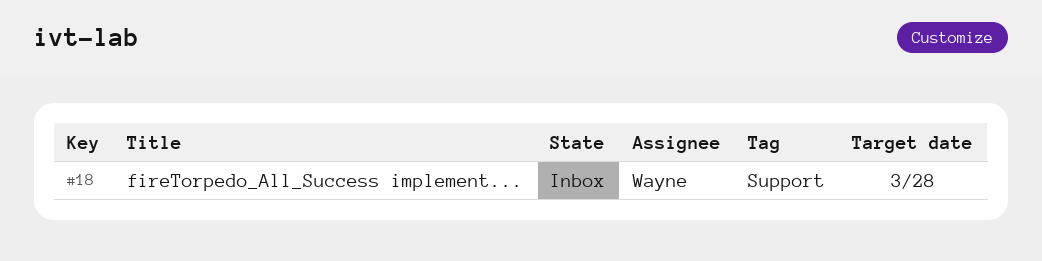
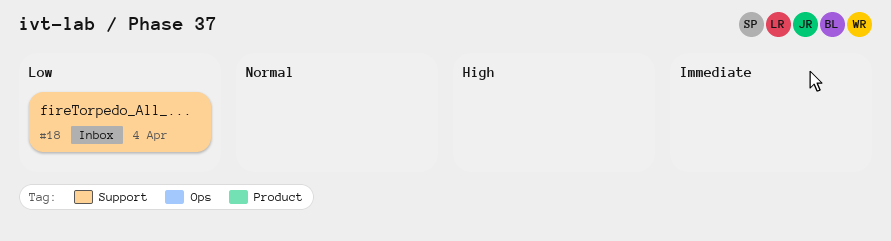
#18, due: Mar 28 -> Apr 4

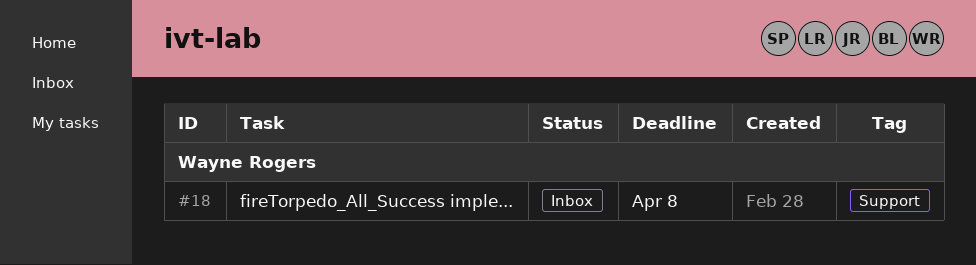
#18, due: Apr 4 -> Apr 8

